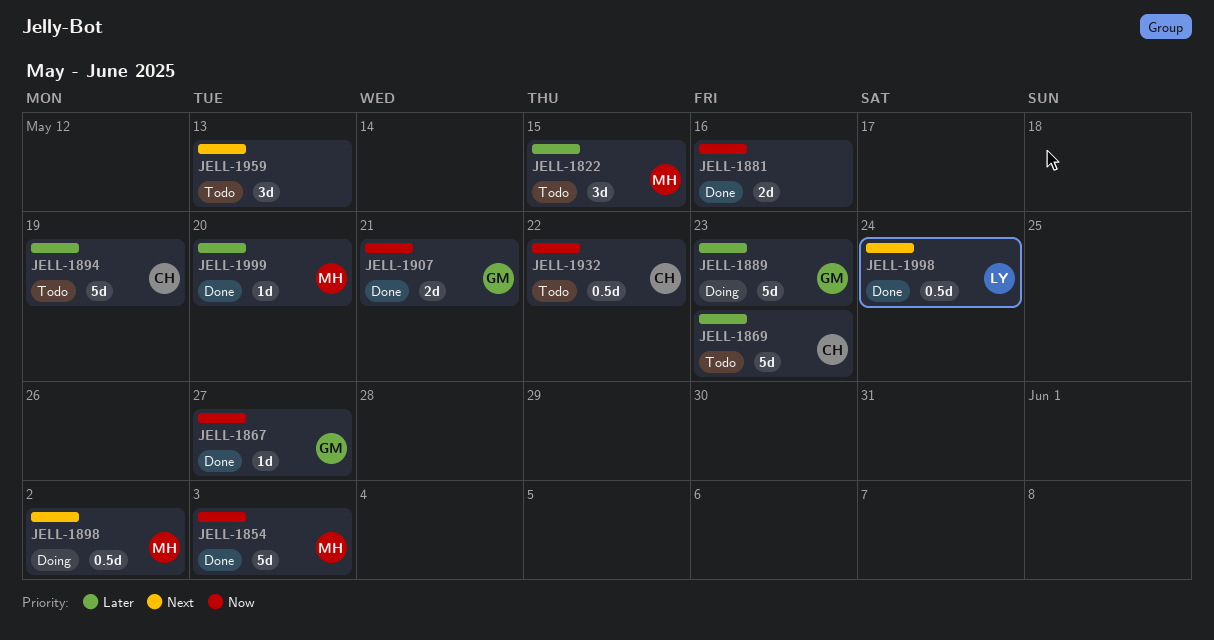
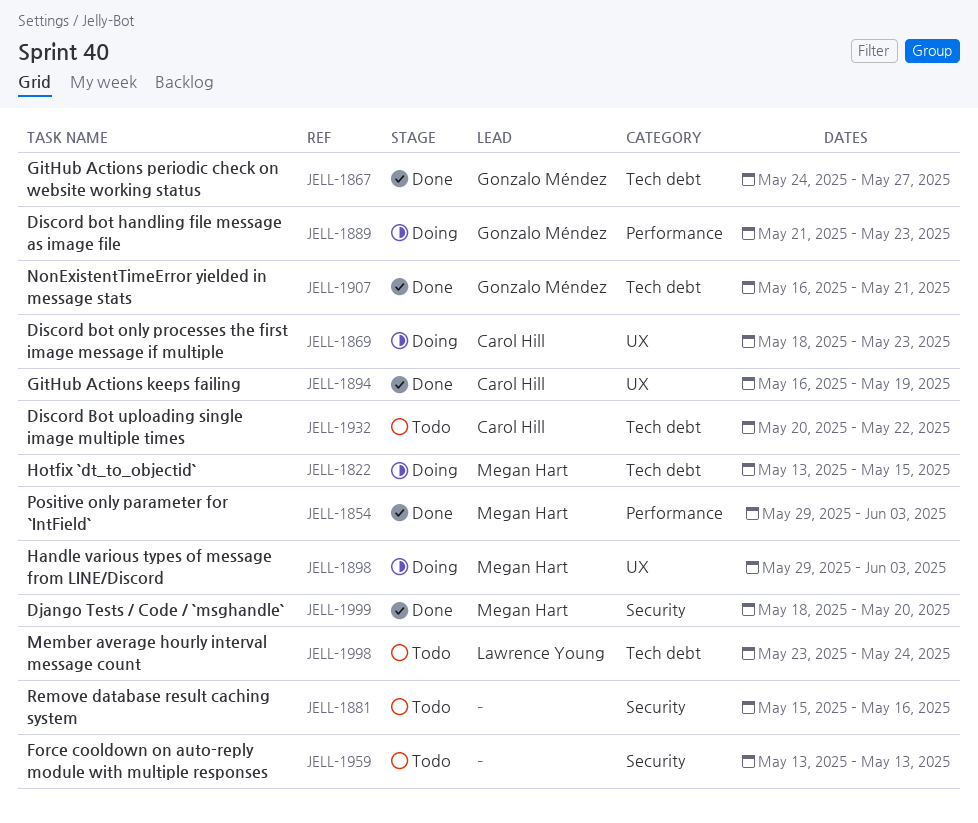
JELL-1822, status: Todo -> Doing
JELL-1869, status: Todo -> Doing
JELL-1881, status: Done -> Todo
JELL-1894, status: Todo -> Done
JELL-1898, due: Jun 2 -> Jun 3
JELL-1998, status: Done -> Todo

